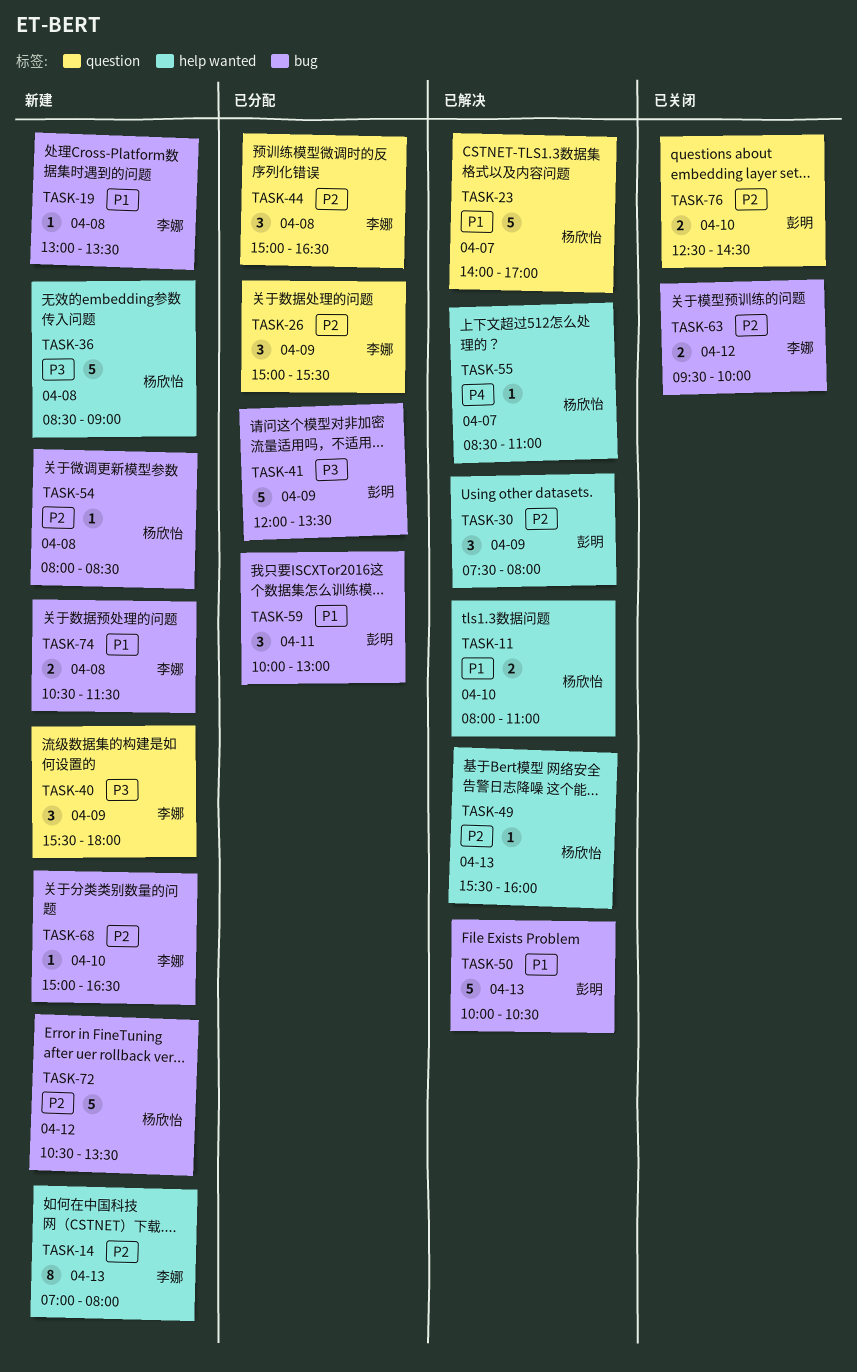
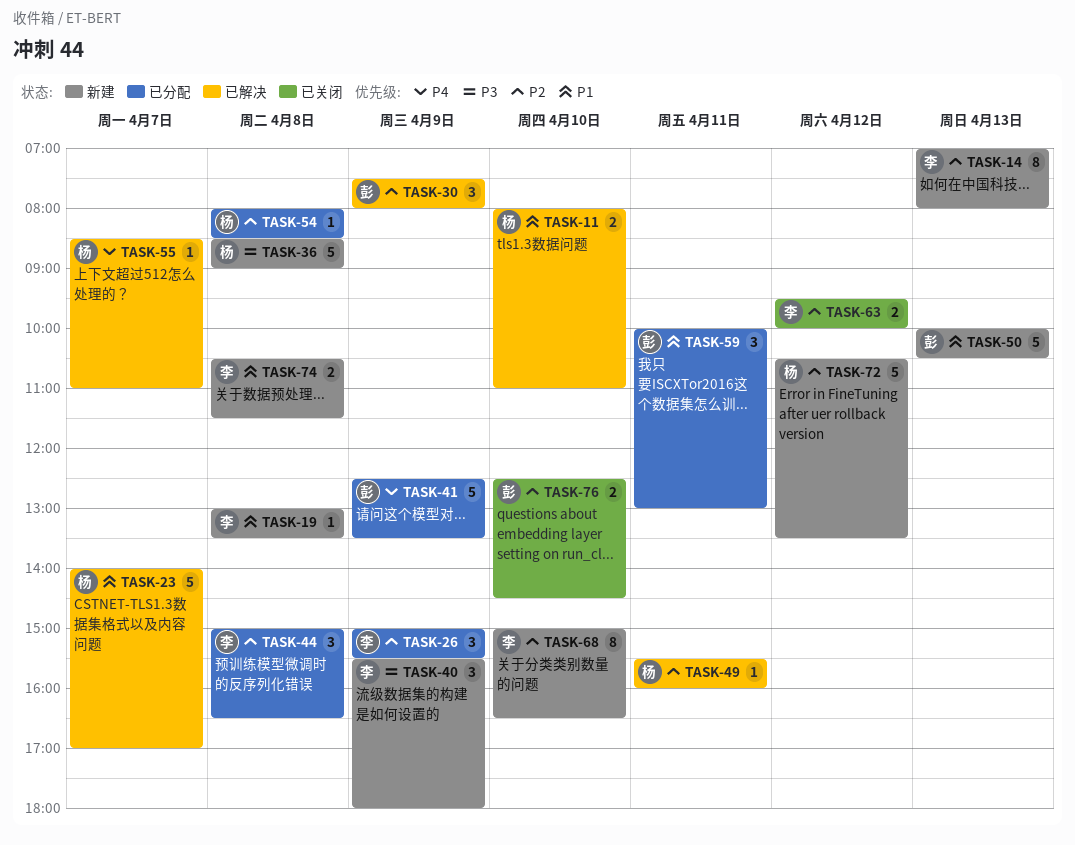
TASK-41, priority: P3 -> P4
TASK-41, begins: 12:00 -> 12:30
TASK-49, day: Apr 13 -> Apr 11
TASK-50, status: 已解决 -> 新建
TASK-54, status: 新建 -> 已分配
TASK-68, estimate: 1 -> 8

